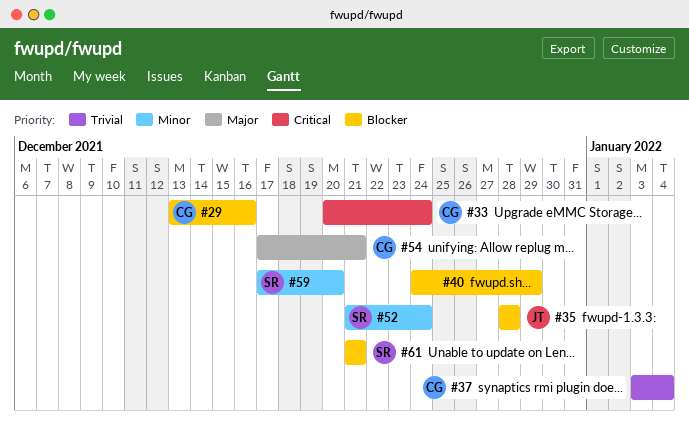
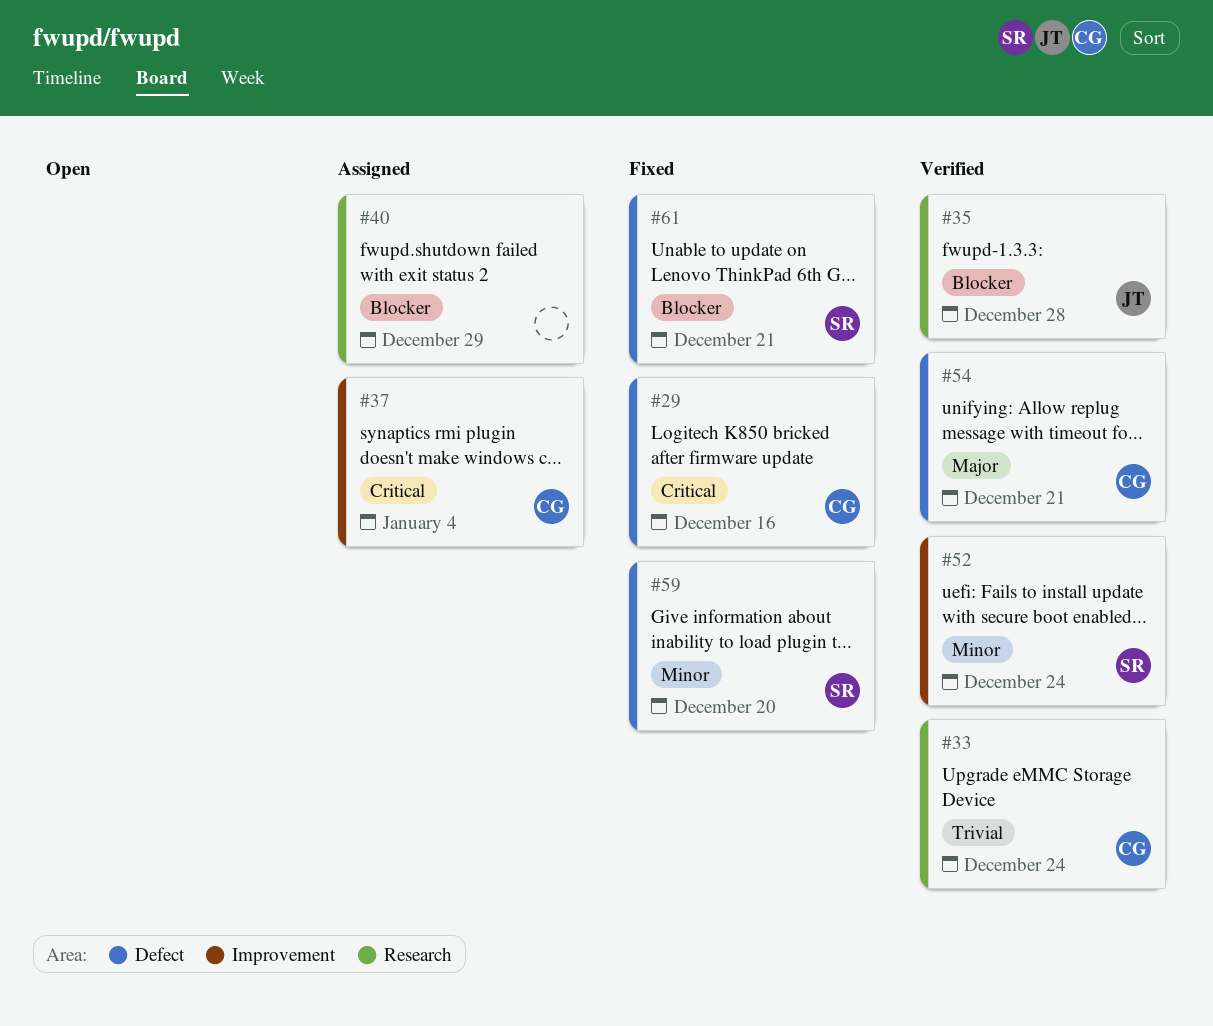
#29, priority: Blocker -> Critical
#33, priority: Critical -> Trivial
#37, priority: Trivial -> Critical

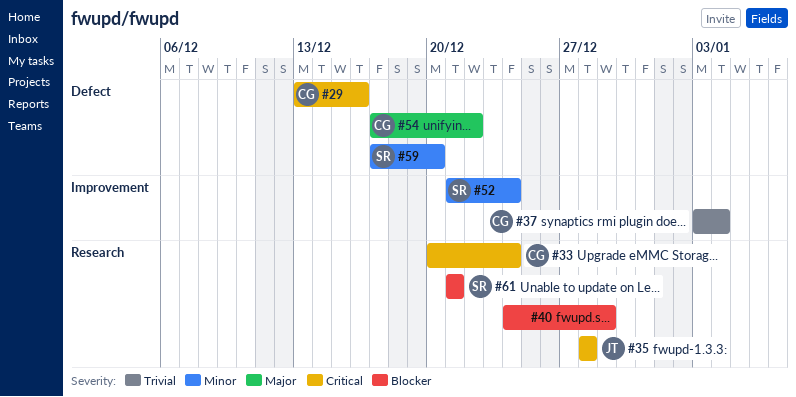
#33, priority: Trivial -> Critical
#35, priority: Blocker -> Critical
#37, priority: Critical -> Trivial
#54, due: Dec 21 -> Dec 22
#61, label: Defect -> Research

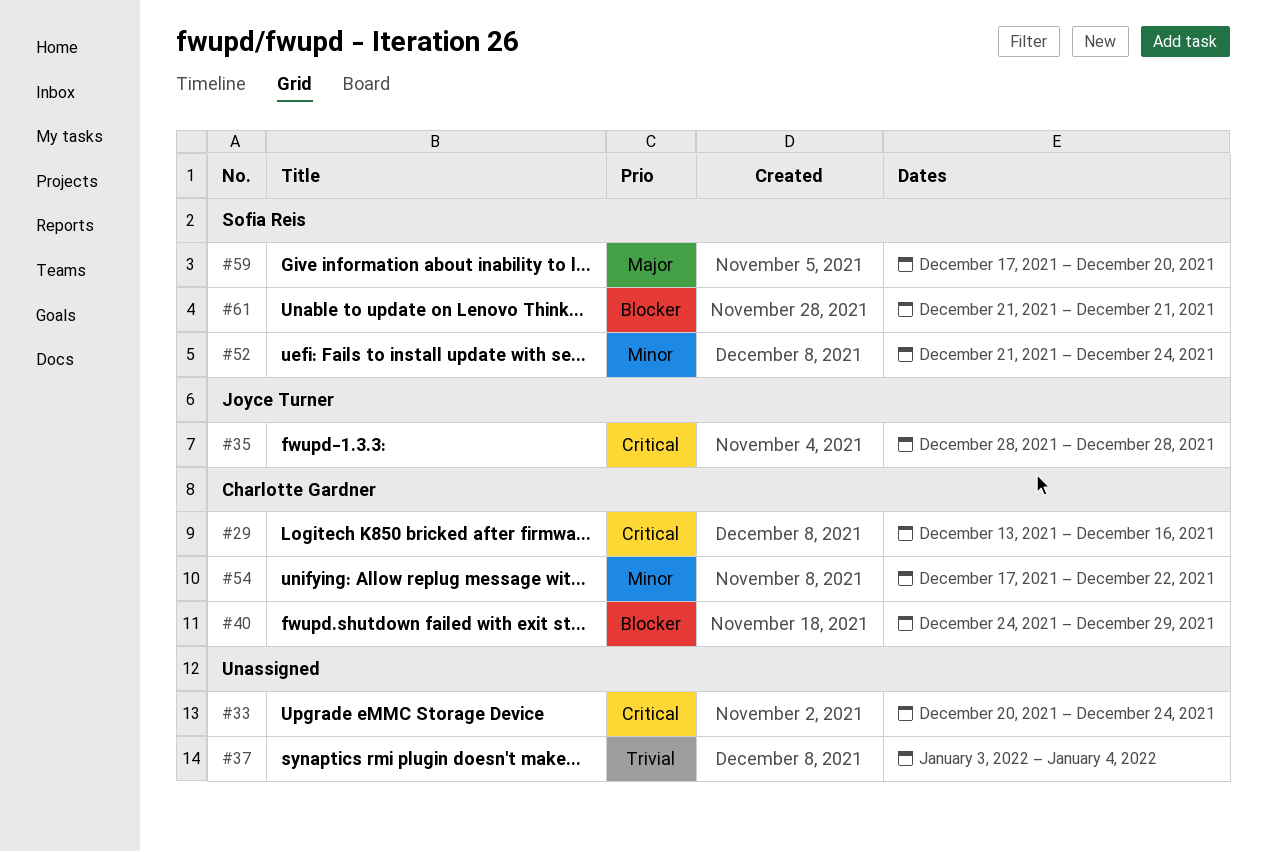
#33, owner: Charlotte Gardner -> none
#37, owner: Charlotte Gardner -> none
#40, owner: none -> Charlotte Gardner
#54, priority: Major -> Minor
#59, priority: Minor -> Major

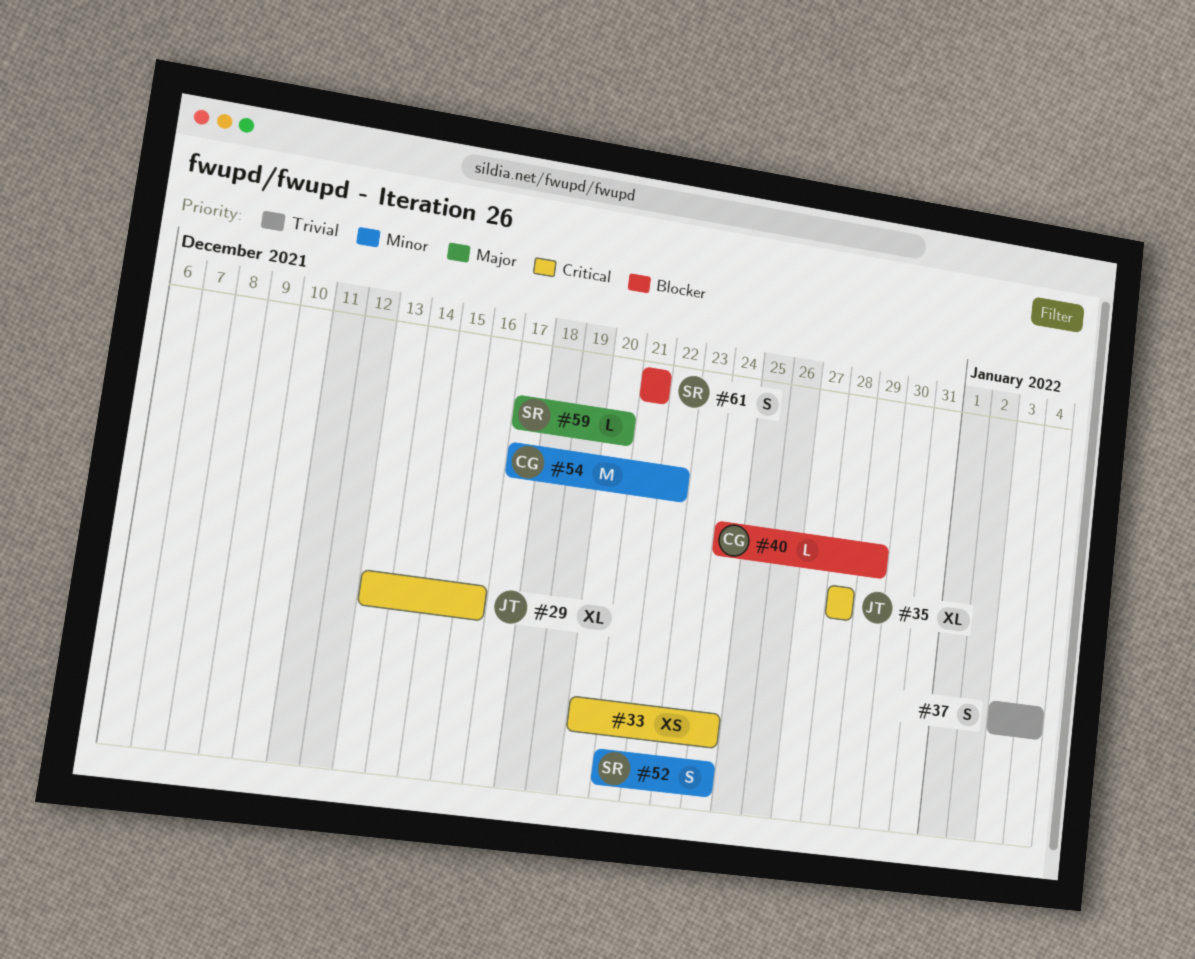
#29, owner: Charlotte Gardner -> Joyce Turner

